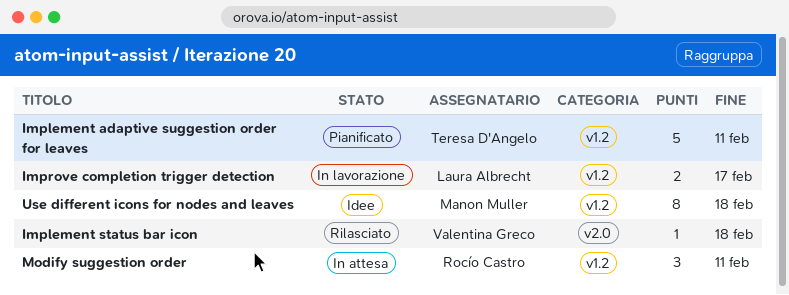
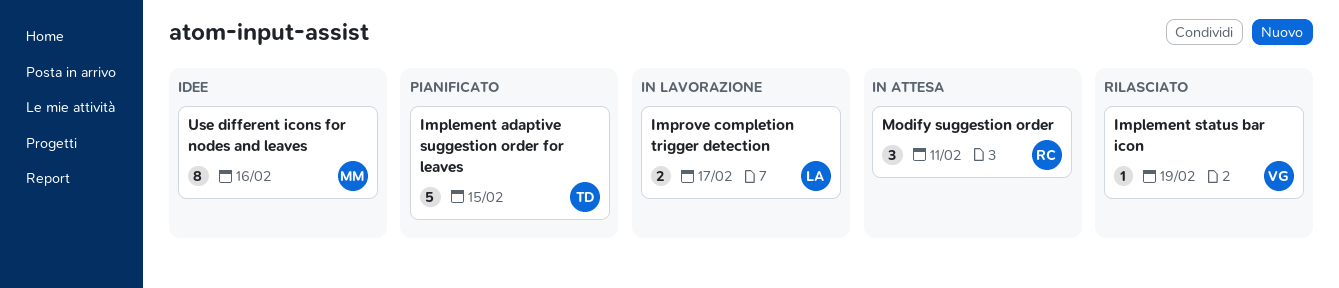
Implement adaptive suggestion order for leaves, due: Feb 11 -> Feb 15
Implement status bar icon, due: Feb 18 -> Feb 19
Use different icons for nodes and leaves, due: Feb 18 -> Feb 16

